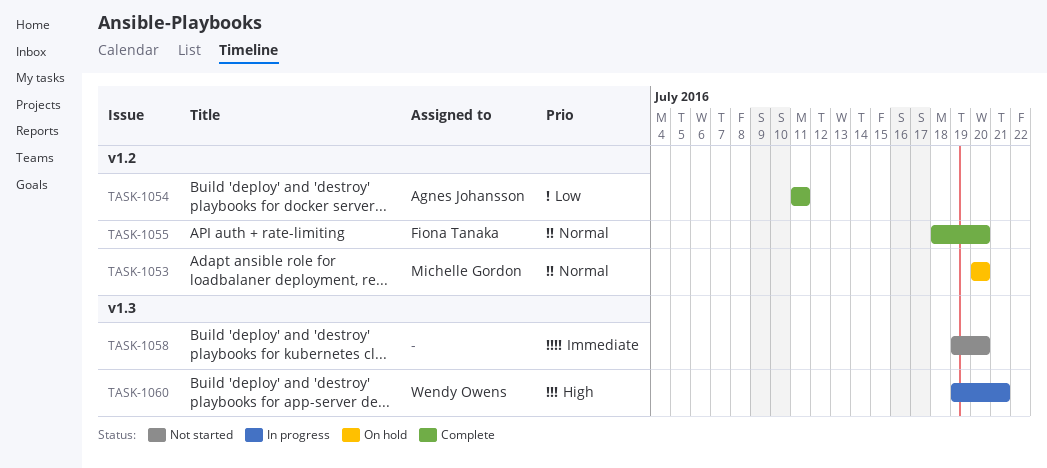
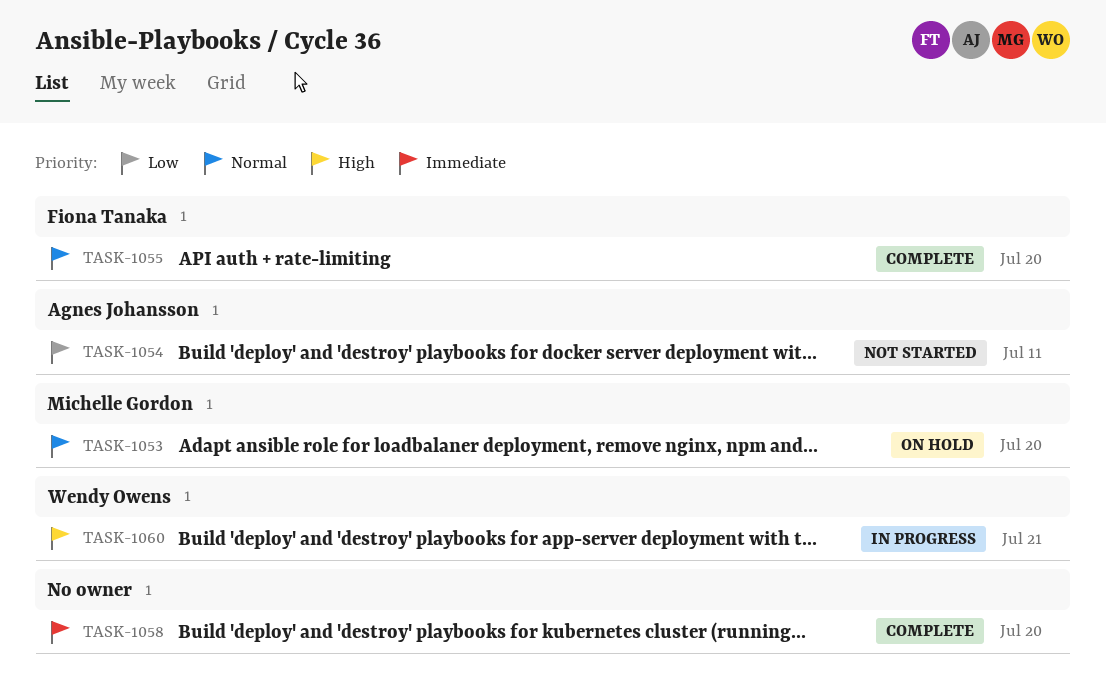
TASK-1054, status: Complete -> Not started
TASK-1058, status: Not started -> Complete

